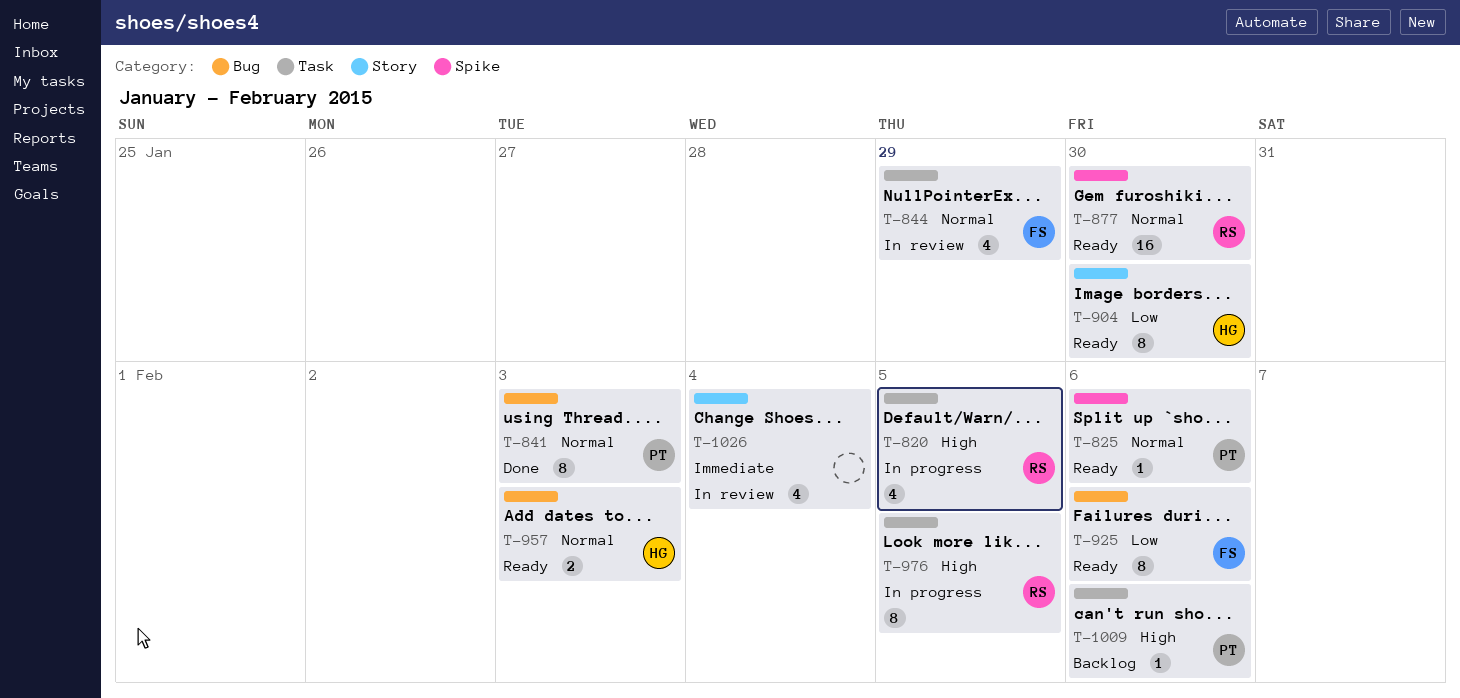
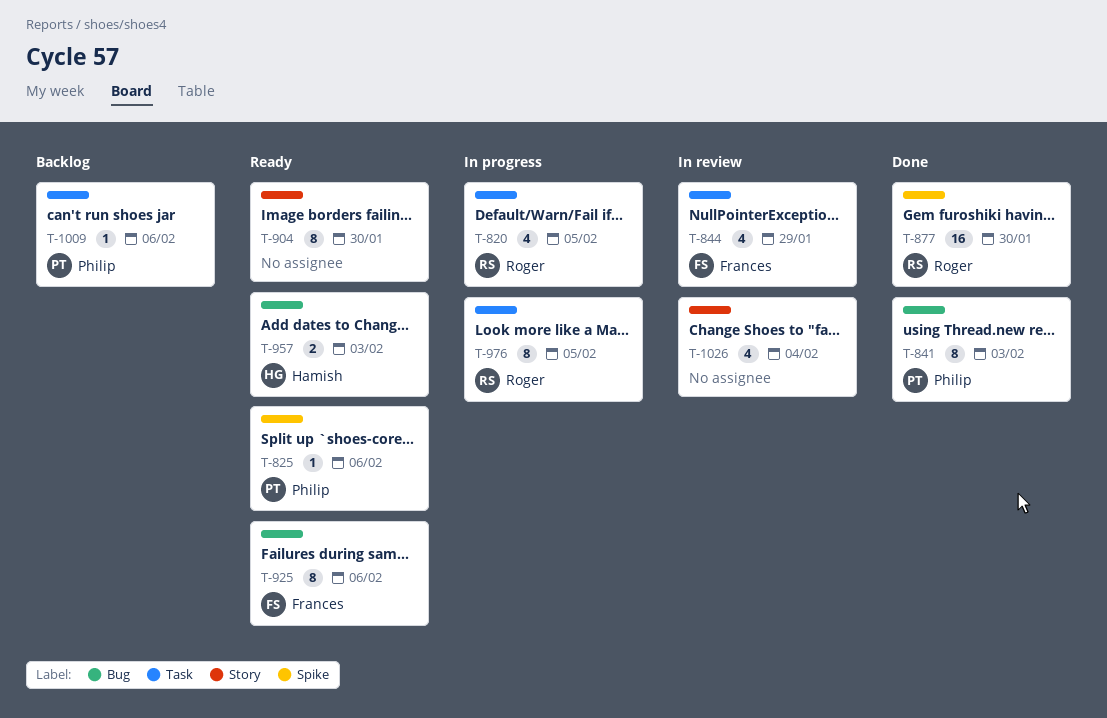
T-877, status: Ready -> Done
T-904, owner: Hamish -> none

